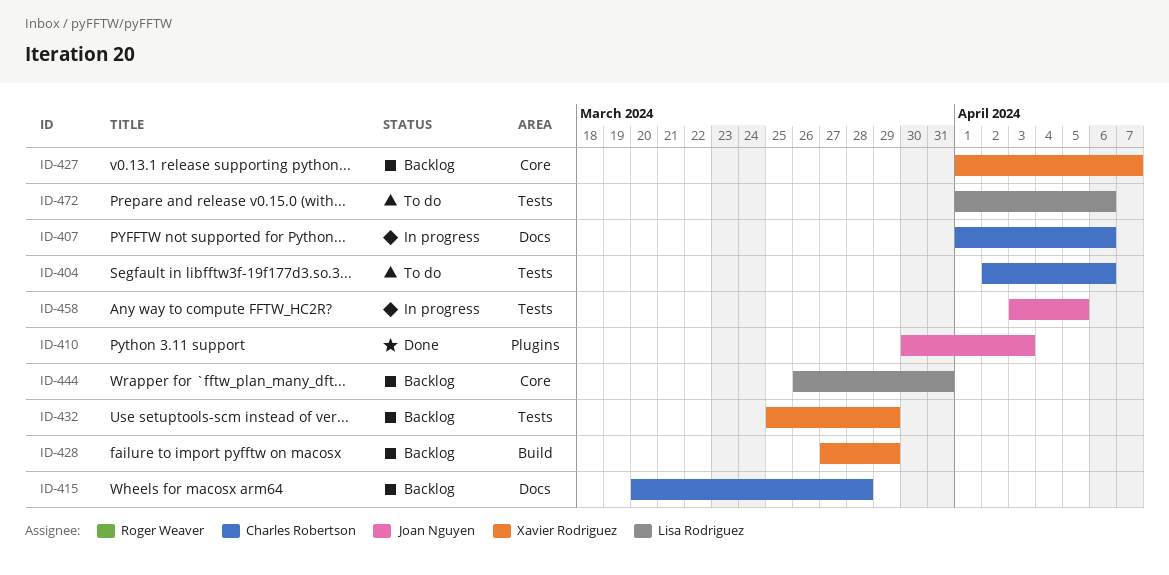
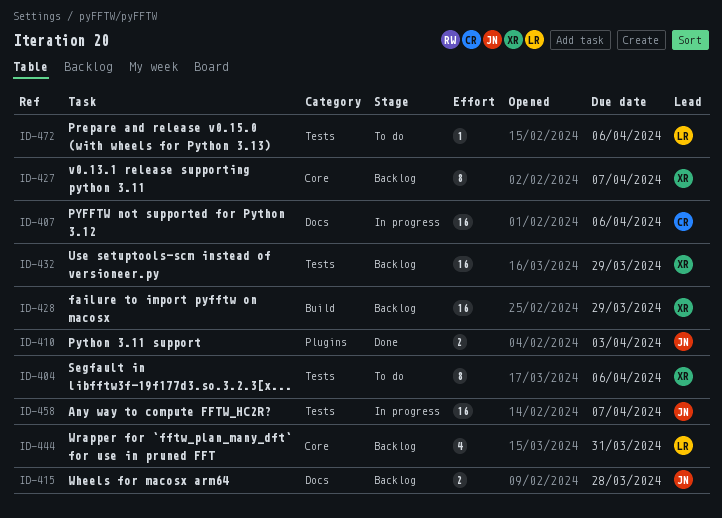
ID-404, owner: Charles Robertson -> Xavier Rodriguez
ID-415, owner: Charles Robertson -> Joan Nguyen
ID-458, due: Apr 5 -> Apr 7

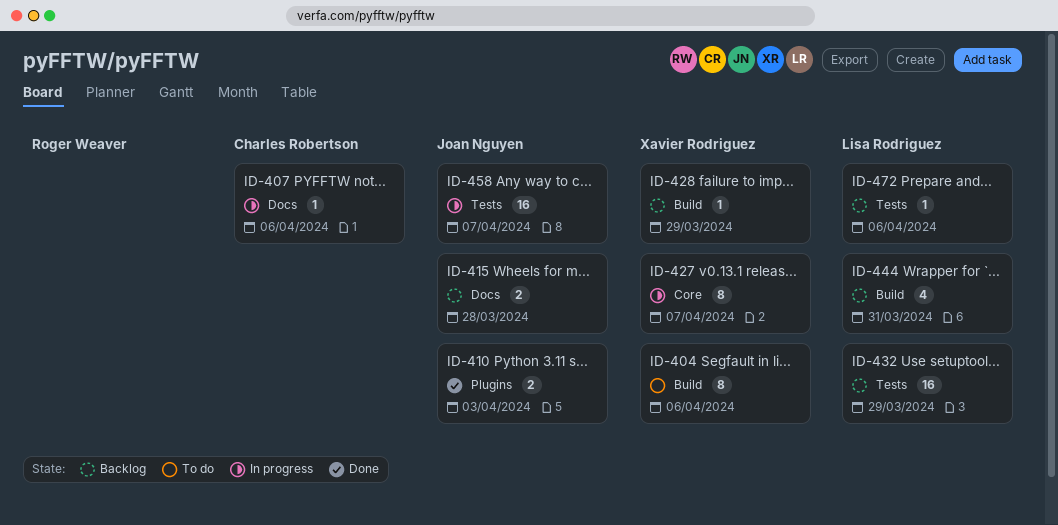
ID-404, label: Tests -> Build
ID-407, estimate: 16 -> 1
ID-427, status: Backlog -> In progress
ID-428, estimate: 16 -> 1
ID-432, owner: Xavier Rodriguez -> Lisa Rodriguez
ID-444, label: Core -> Build
ID-472, status: To do -> Backlog

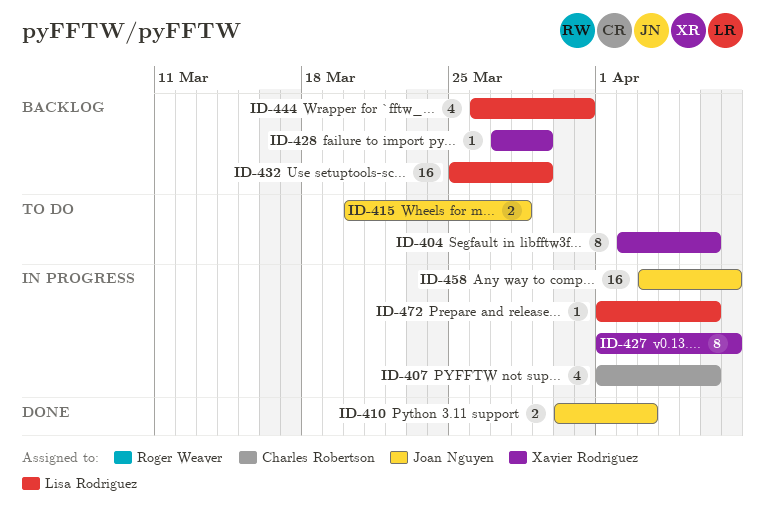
ID-407, estimate: 1 -> 4
ID-415, status: Backlog -> To do
ID-472, status: Backlog -> In progress

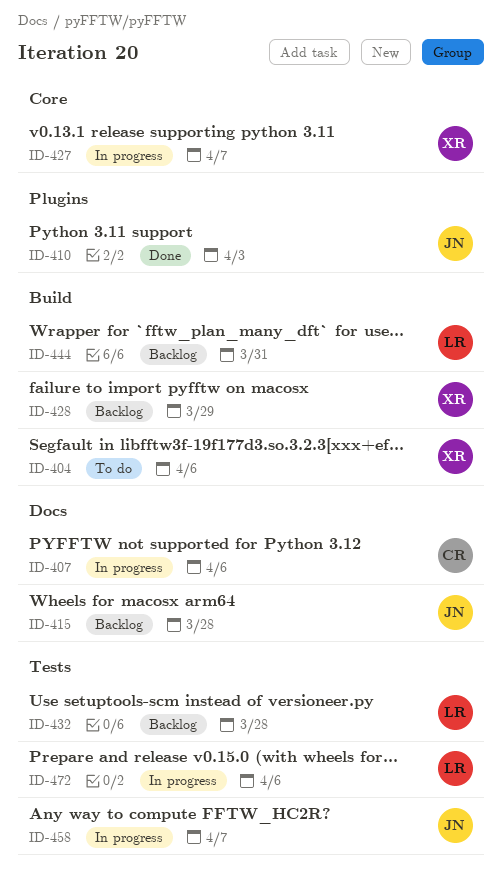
ID-415, status: To do -> Backlog
ID-432, due: Mar 29 -> Mar 28

